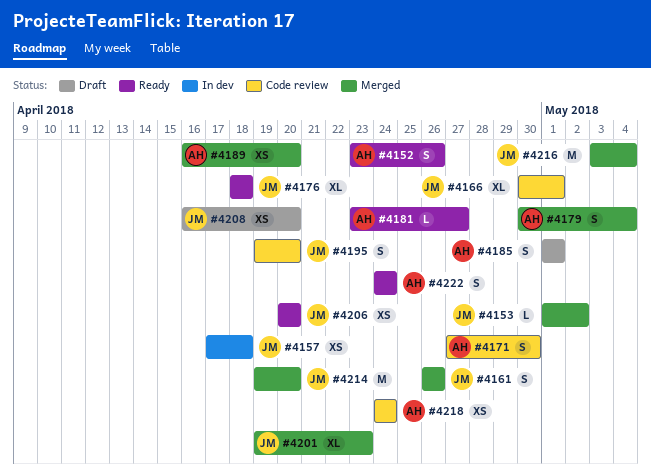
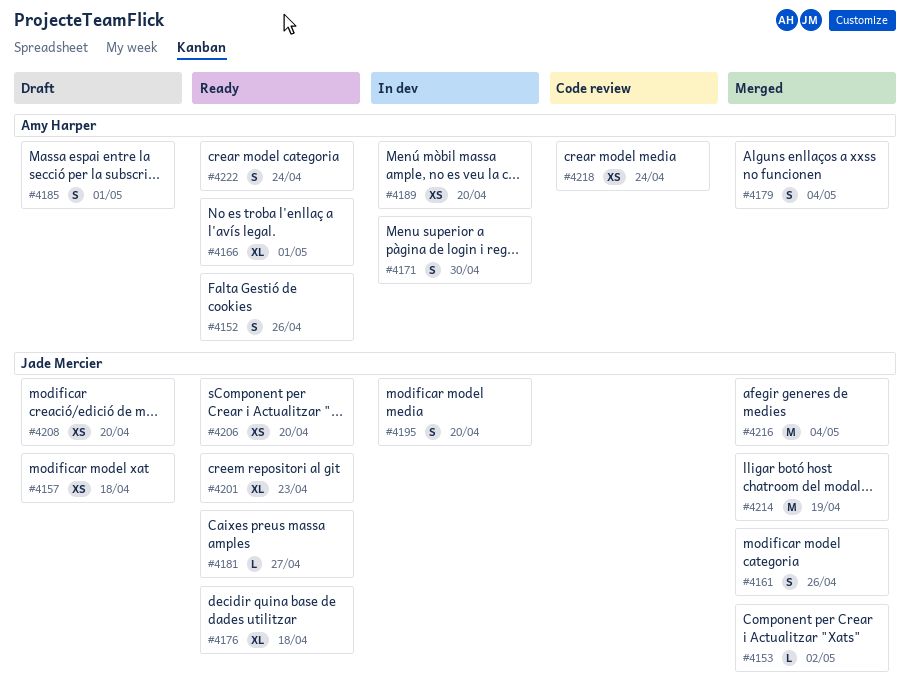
#4157, status: In dev -> Draft
#4166, status: Code review -> Ready
#4166, owner: Jade Mercier -> Amy Harper
#4171, status: Code review -> In dev
#4181, owner: Amy Harper -> Jade Mercier
#4189, status: Merged -> In dev
#4195, status: Code review -> In dev
#4201, status: Merged -> Ready
#4214, due: Apr 20 -> Apr 19

